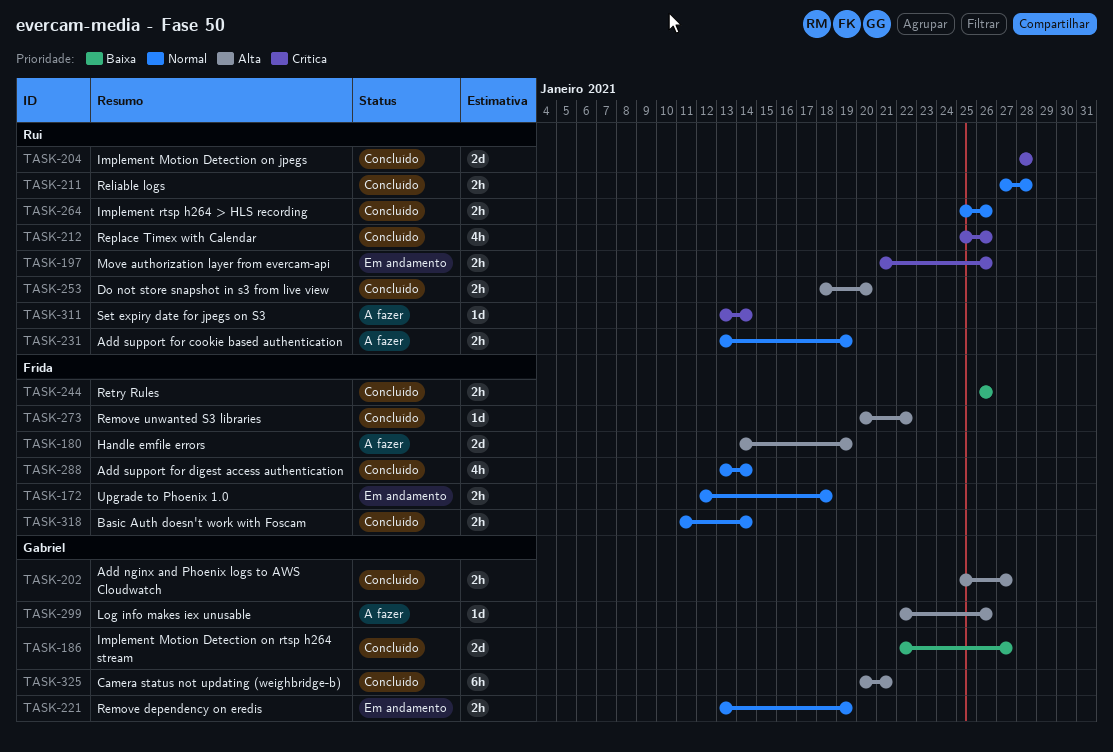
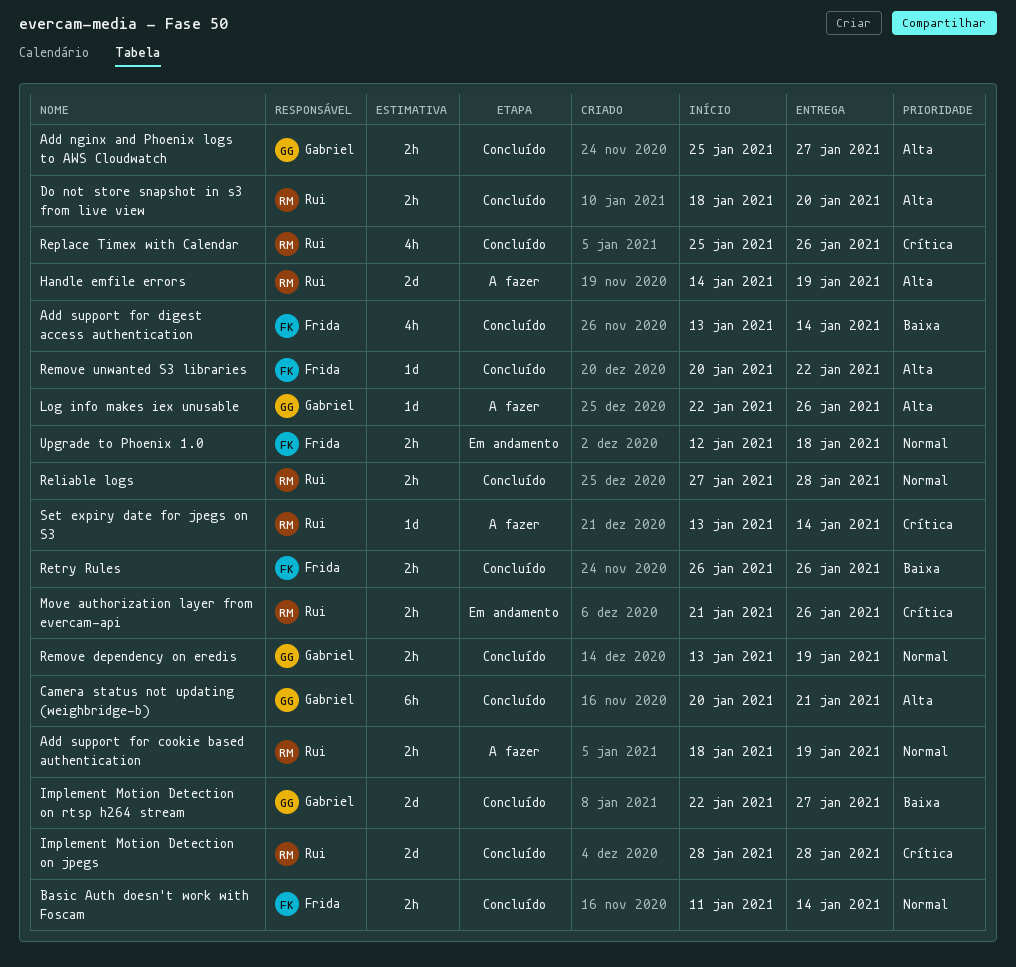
Add support for cookie based authentication, start: Jan 13 -> Jan 18
Add support for digest access authentication, priority: Normal -> Baixa
Handle emfile errors, owner: Frida -> Rui
Implement rtsp h264 > HLS recording: present -> none
Remove dependency on eredis, status: Em andamento -> Concluído

